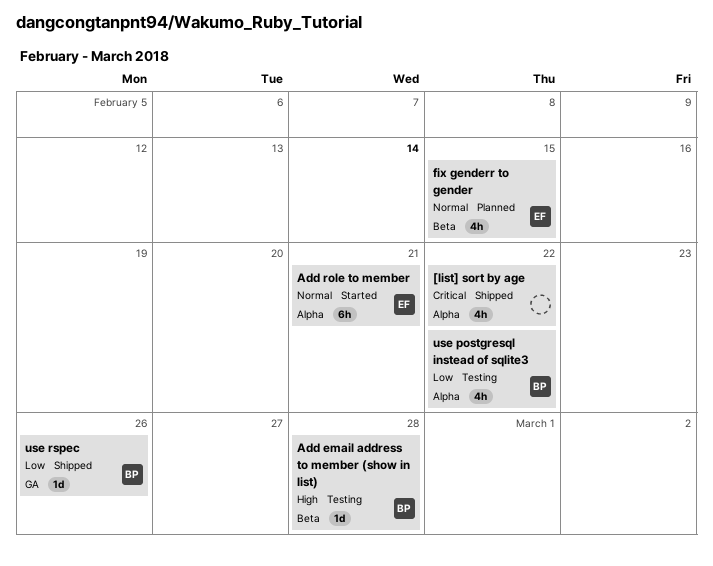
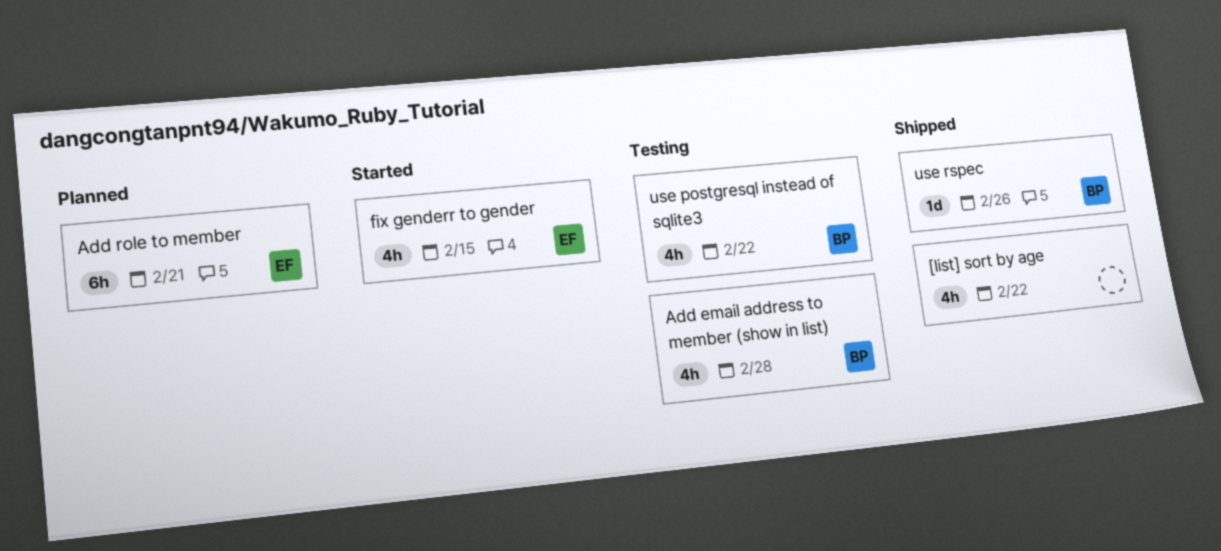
Add email address to member (show in list), estimate: 1d -> 4h
Add role to member, status: Started -> Planned
fix genderr to gender, status: Planned -> Started

